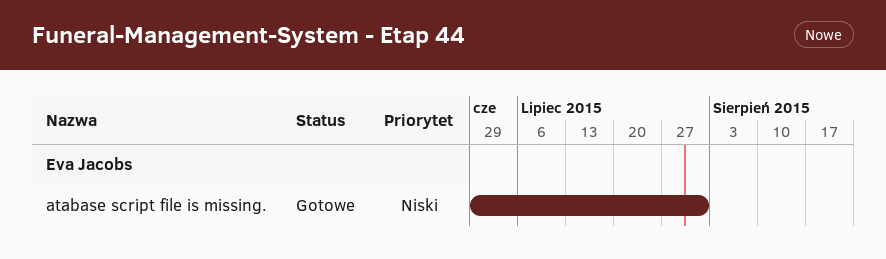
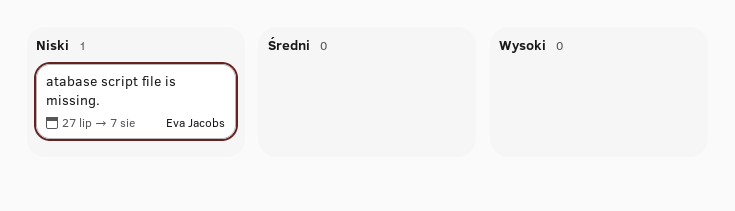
atabase script file is missing., start: Jun 29 -> Jul 27
atabase script file is missing., due: Jul 31 -> Aug 7

